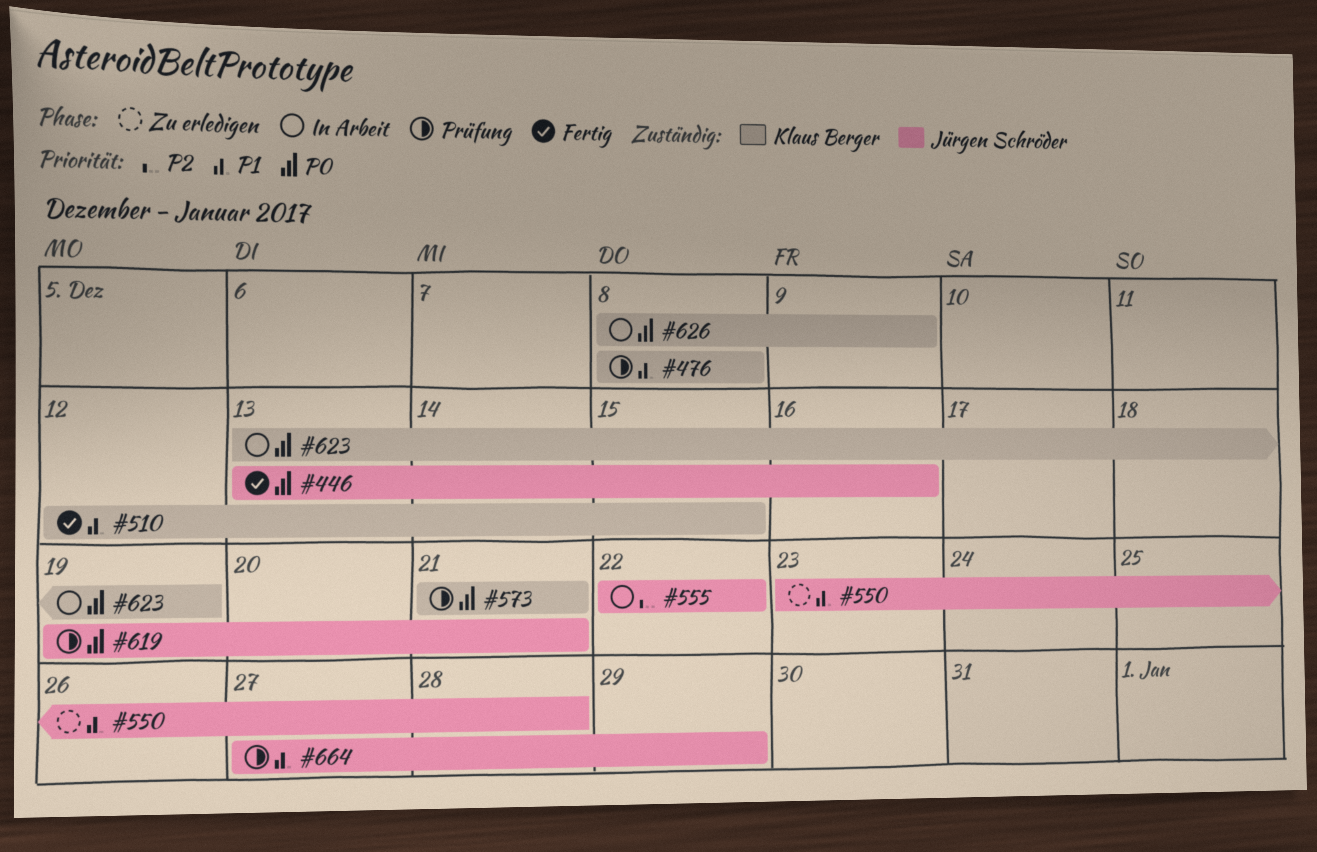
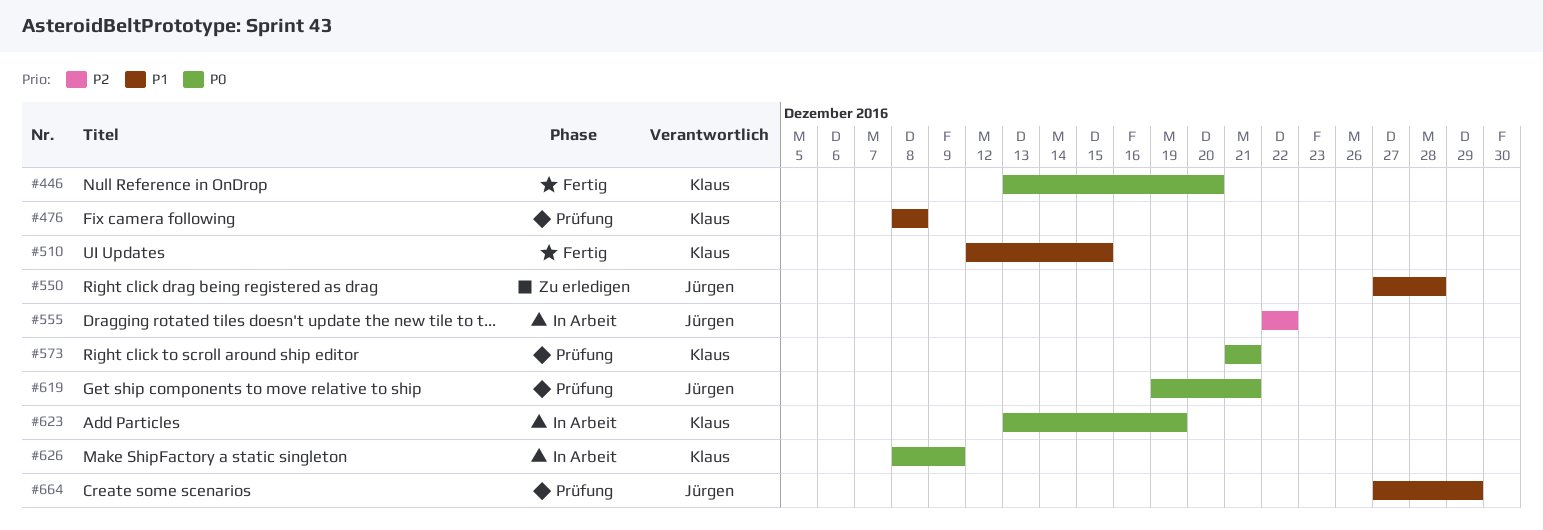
#446, owner: Jürgen Schröder -> Klaus Berger
#446, due: Dec 16 -> Dec 20
#550, start: Dec 23 -> Dec 27

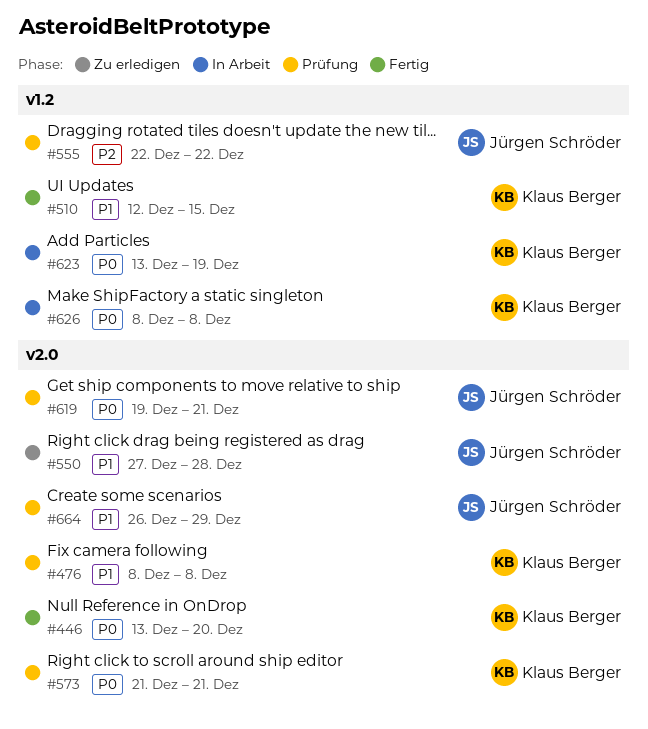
#555, status: In Arbeit -> Prüfung
#626, due: Dec 9 -> Dec 8
#664, start: Dec 27 -> Dec 26

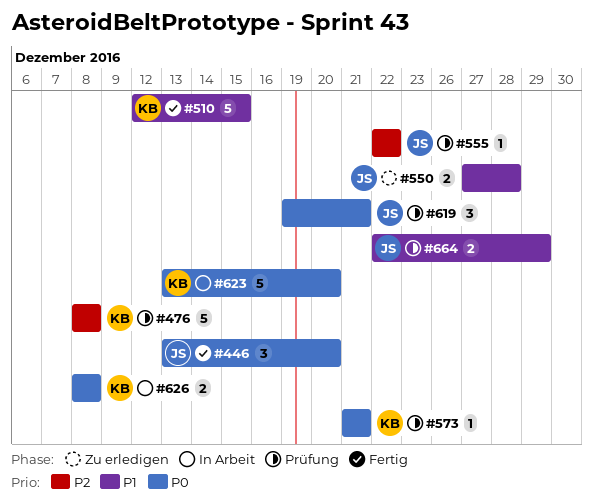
#446, owner: Klaus Berger -> Jürgen Schröder
#476, priority: P1 -> P2
#623, due: Dec 19 -> Dec 20
#664, start: Dec 26 -> Dec 22

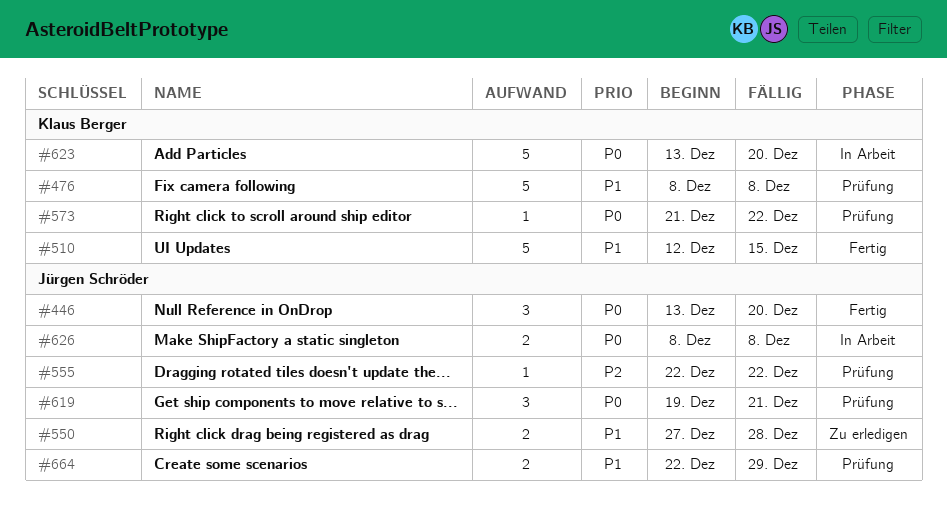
#476, priority: P2 -> P1
#573, due: Dec 21 -> Dec 22
#626, owner: Klaus Berger -> Jürgen Schröder

